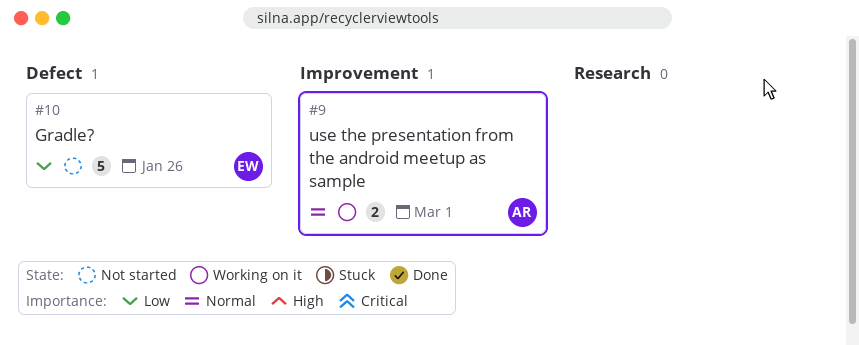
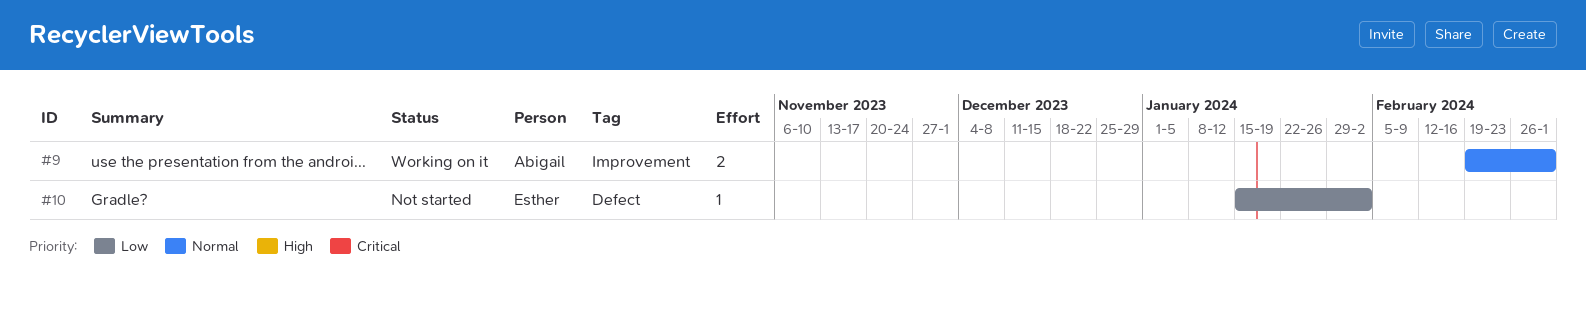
#10, estimate: 5 -> 1
#10, due: Jan 26 -> Feb 2

